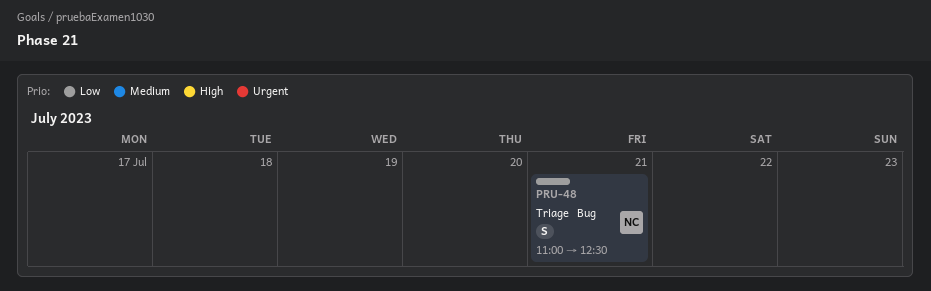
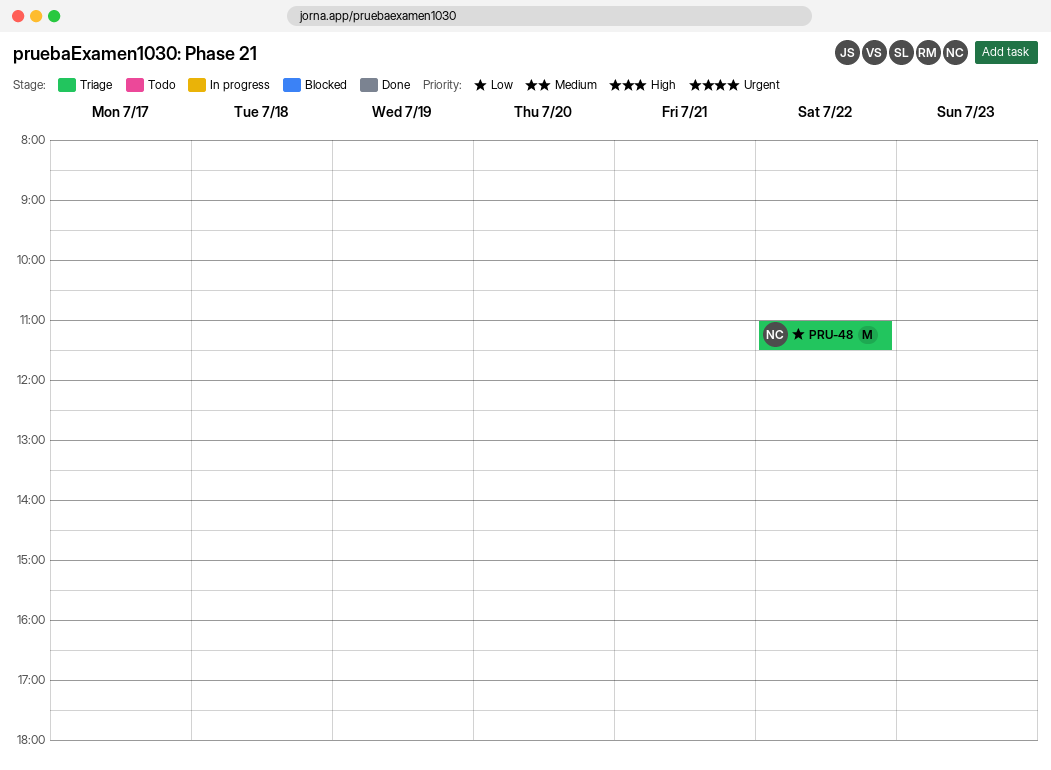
PRU-48, estimate: S -> M
PRU-48, day: Jul 21 -> Jul 22
PRU-48, ends: 12:30 -> 11:30

